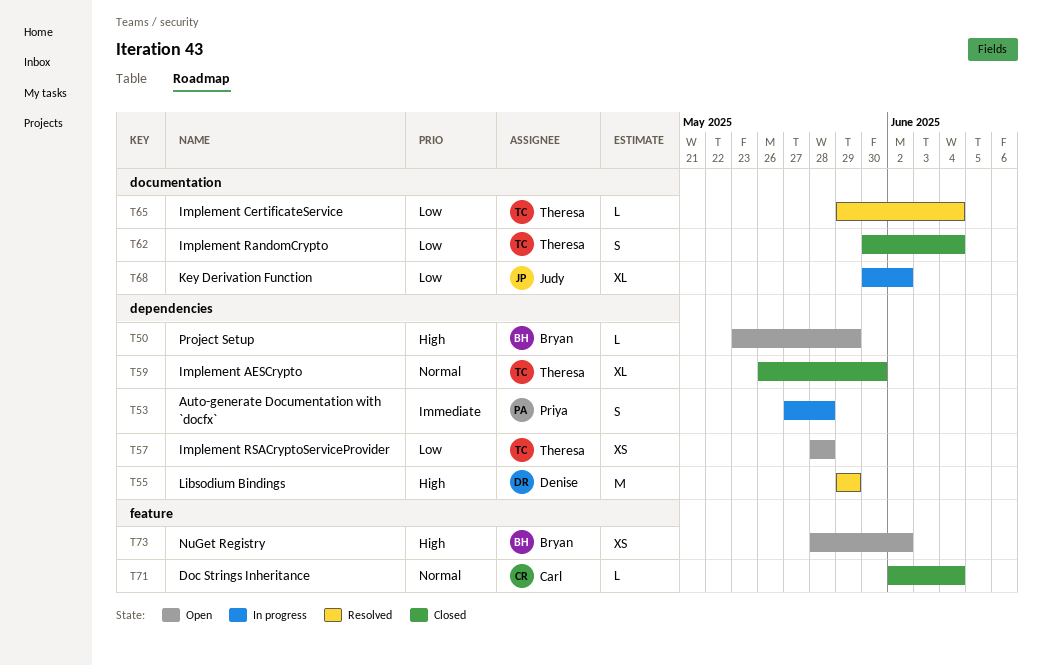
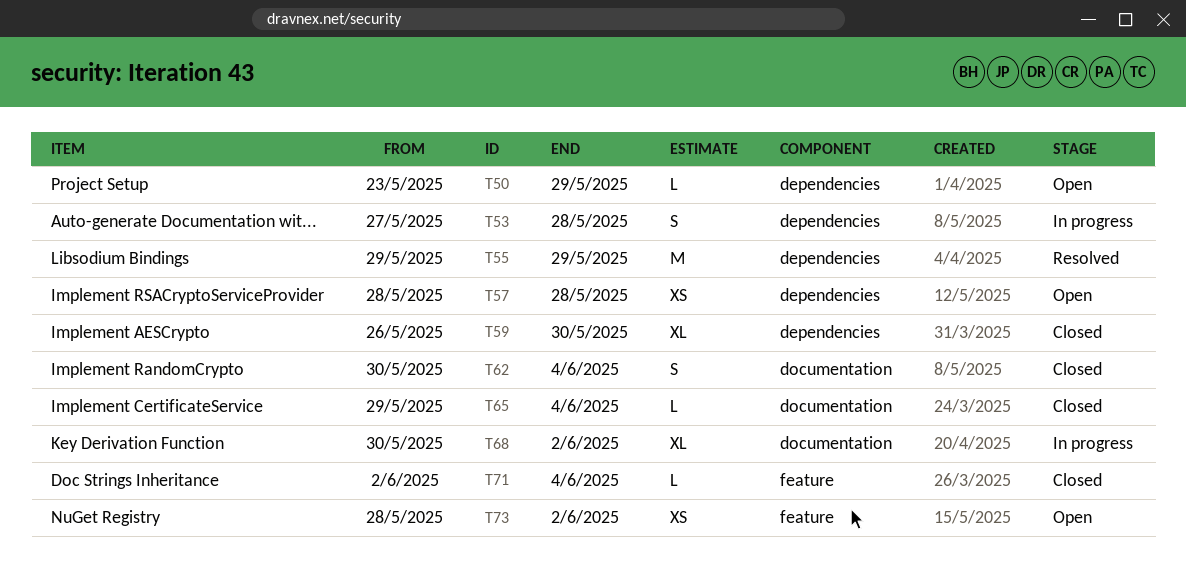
T65, status: Resolved -> Closed

